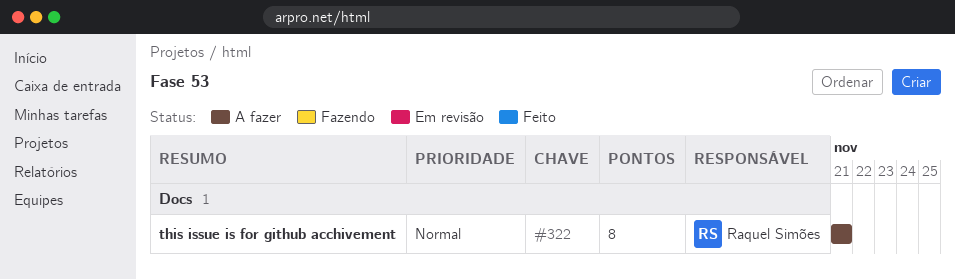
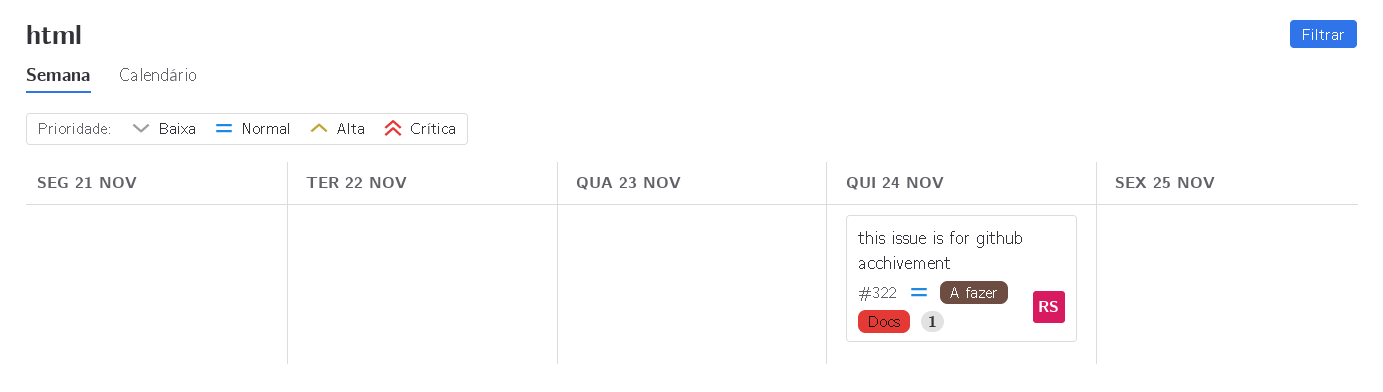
#322, estimate: 8 -> 1
#322, due: Nov 21 -> Nov 24

